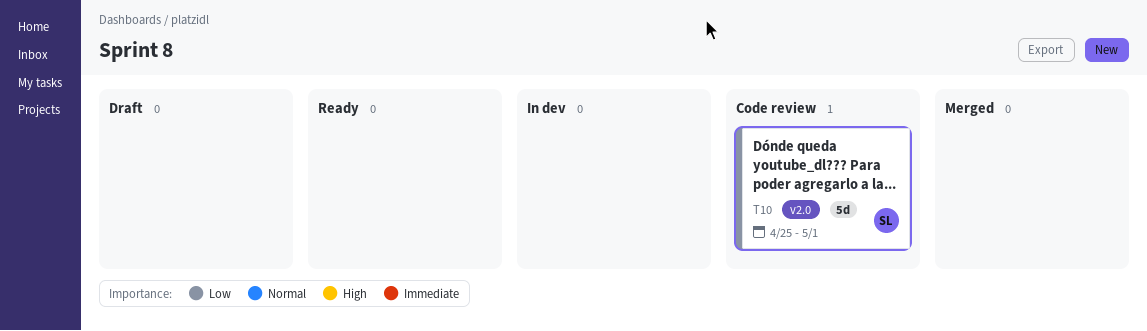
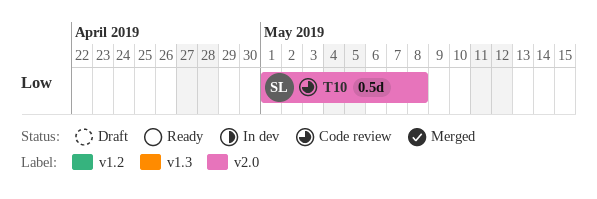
T10, estimate: 5d -> 0.5d
T10, start: Apr 25 -> May 1
T10, due: May 1 -> May 8

